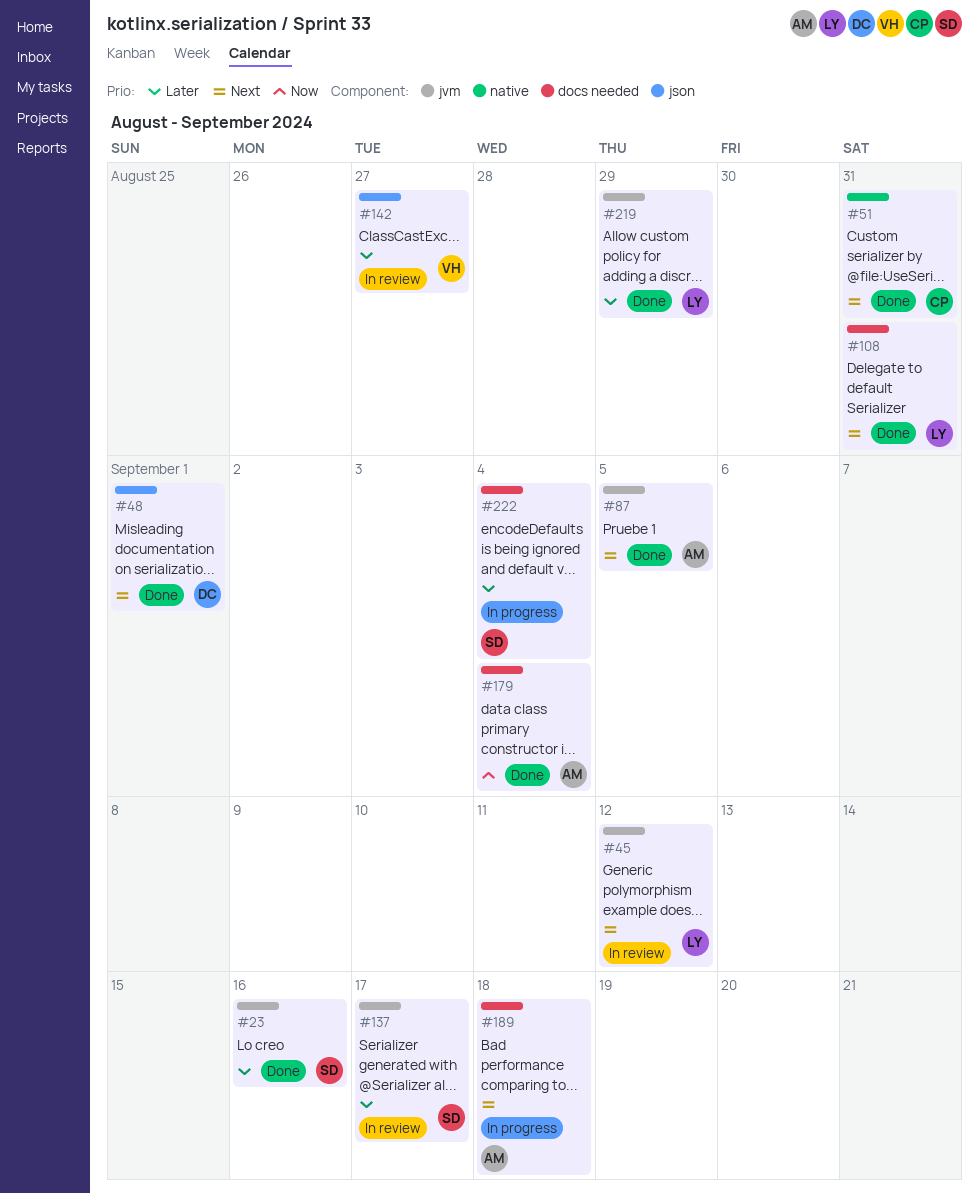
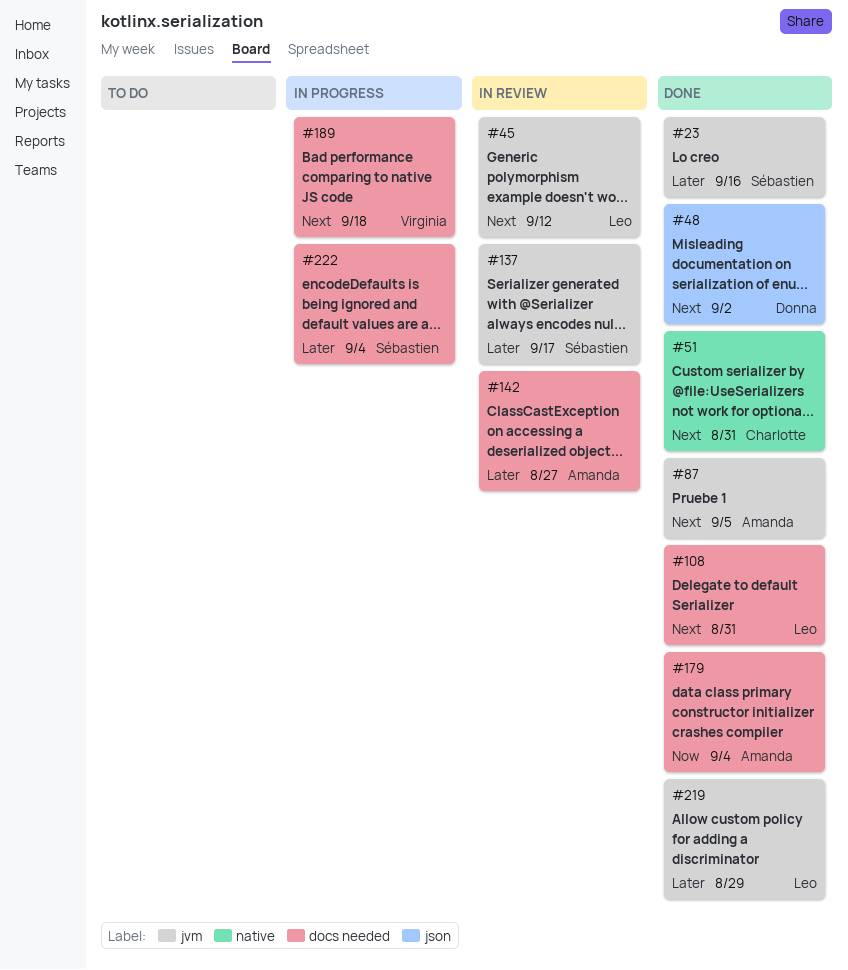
#48, due: Sep 1 -> Sep 2
#142, owner: Virginia -> Amanda
#142, label: json -> docs needed
#189, owner: Amanda -> Virginia

